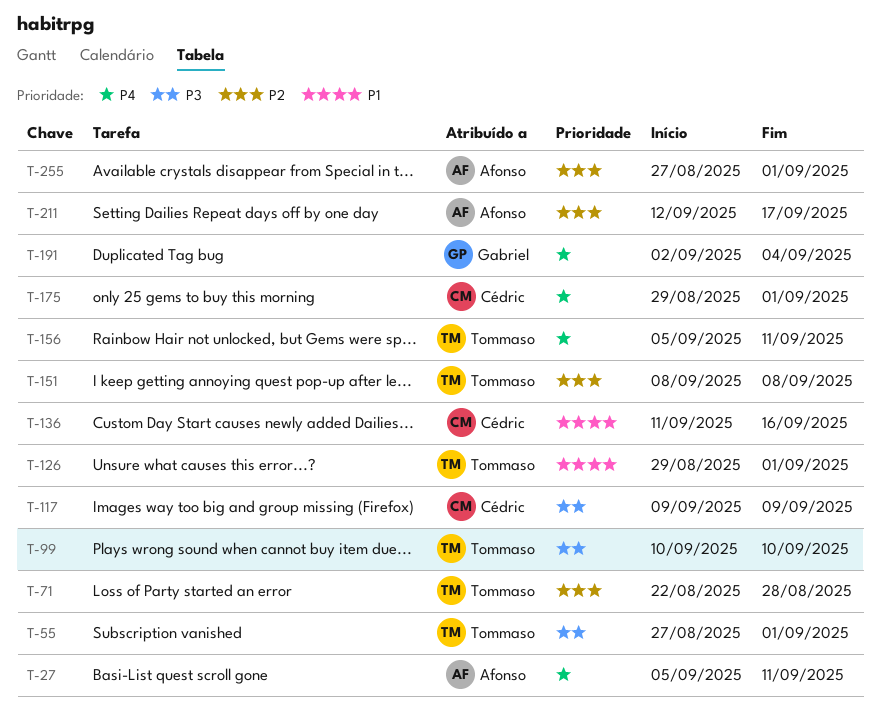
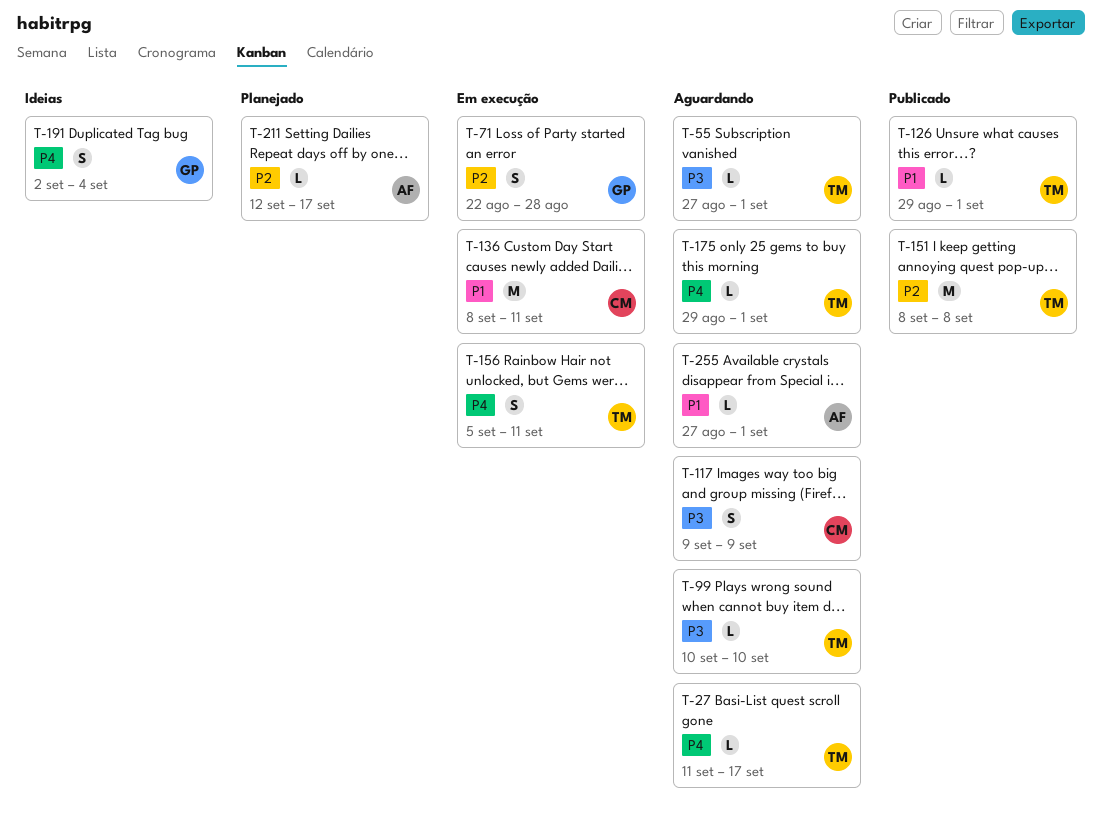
T-27, owner: Afonso -> Tommaso
T-27, start: Sep 5 -> Sep 11
T-27, due: Sep 11 -> Sep 17
T-71, owner: Tommaso -> Gabriel
T-136, start: Sep 11 -> Sep 8
T-136, due: Sep 16 -> Sep 11
T-175, owner: Cédric -> Tommaso
T-255, priority: P2 -> P1

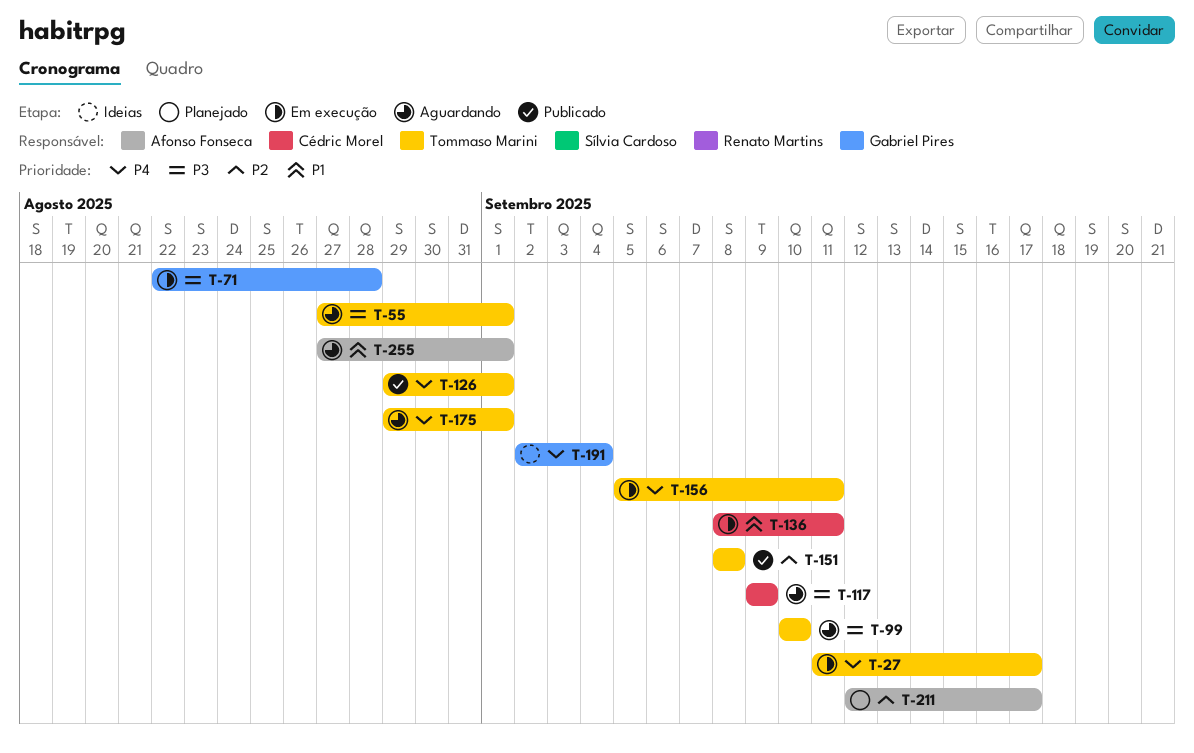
T-27, status: Aguardando -> Em execução
T-71, priority: P2 -> P3
T-126, priority: P1 -> P4

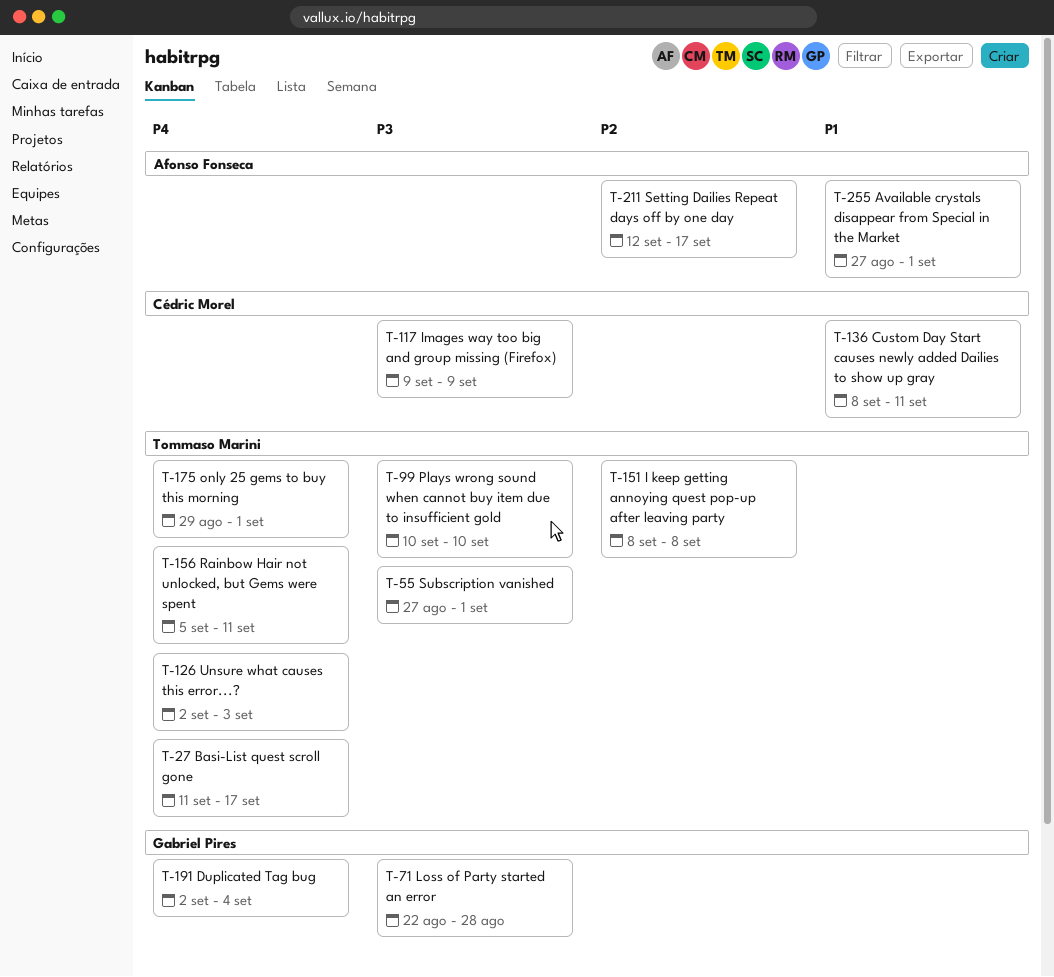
T-126, start: Aug 29 -> Sep 2
T-126, due: Sep 1 -> Sep 3

